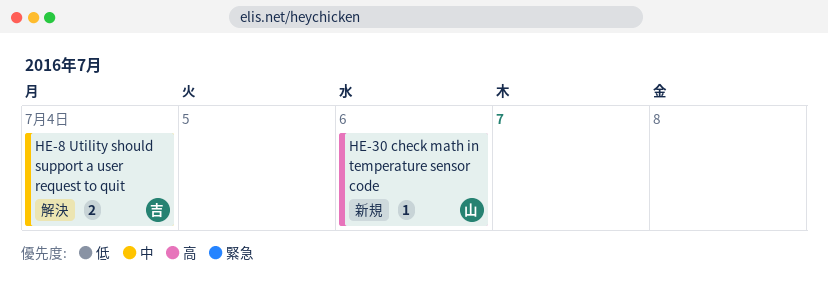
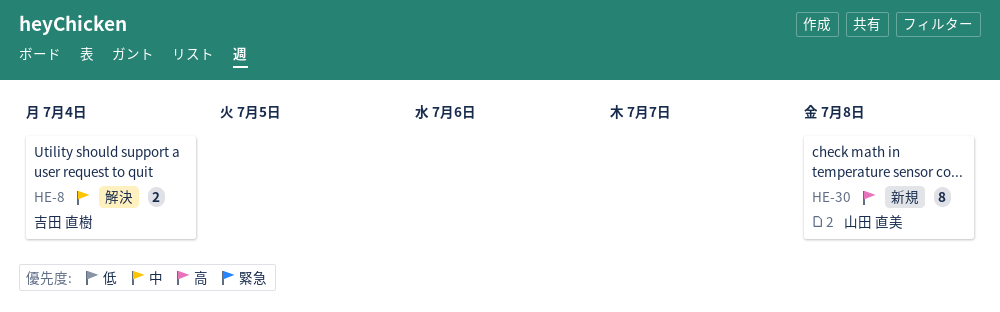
HE-30, estimate: 1 -> 8
HE-30, due: Jul 6 -> Jul 8

